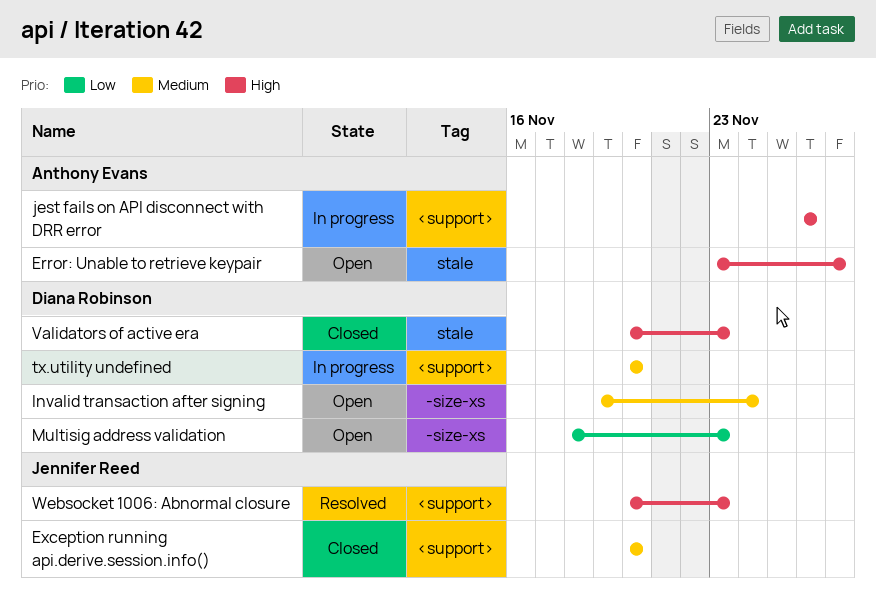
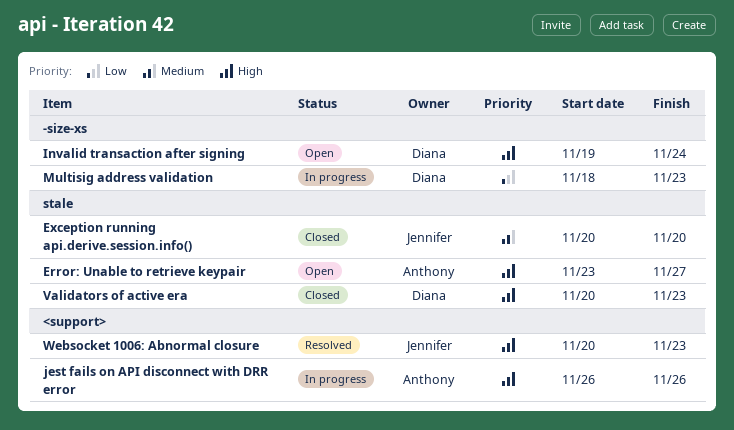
Exception running api.derive.session.info(), label: <support> -> stale
Invalid transaction after signing, priority: Medium -> High
Multisig address validation, status: Open -> In progress
tx.utility undefined: present -> none

